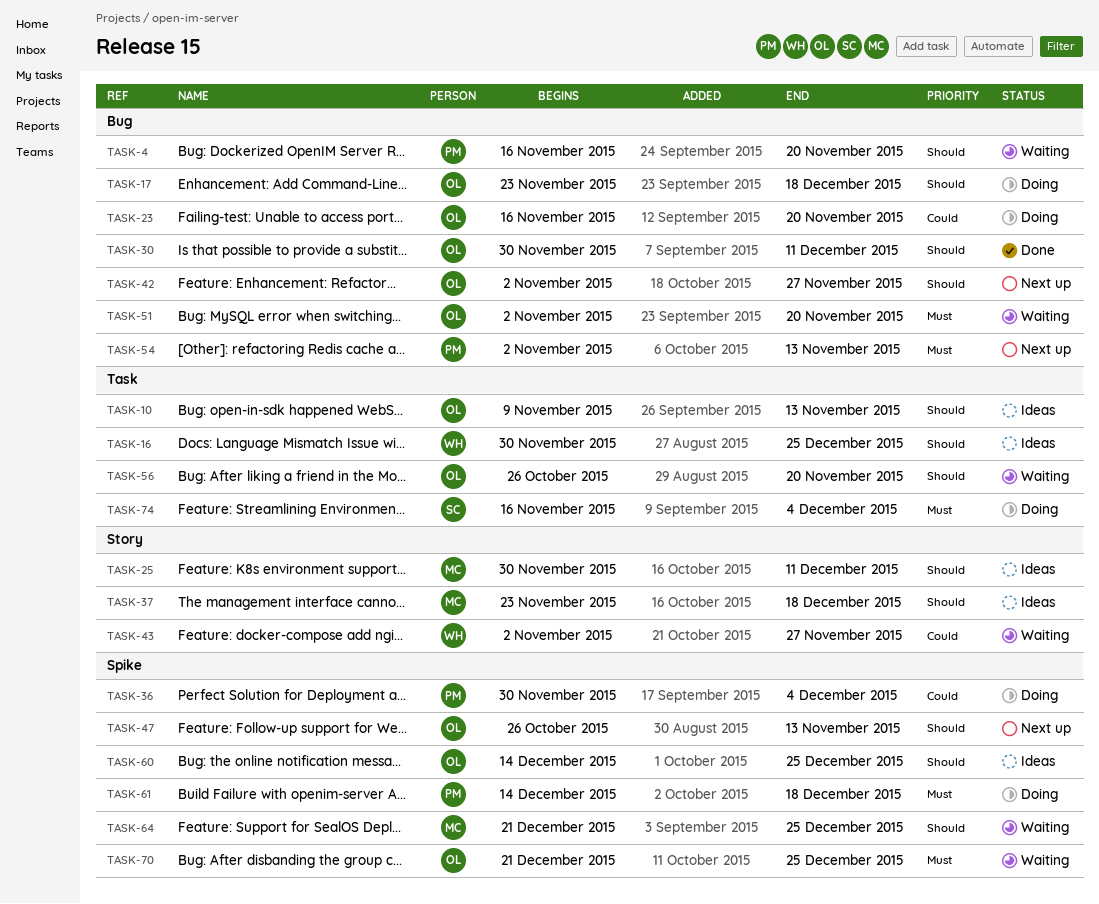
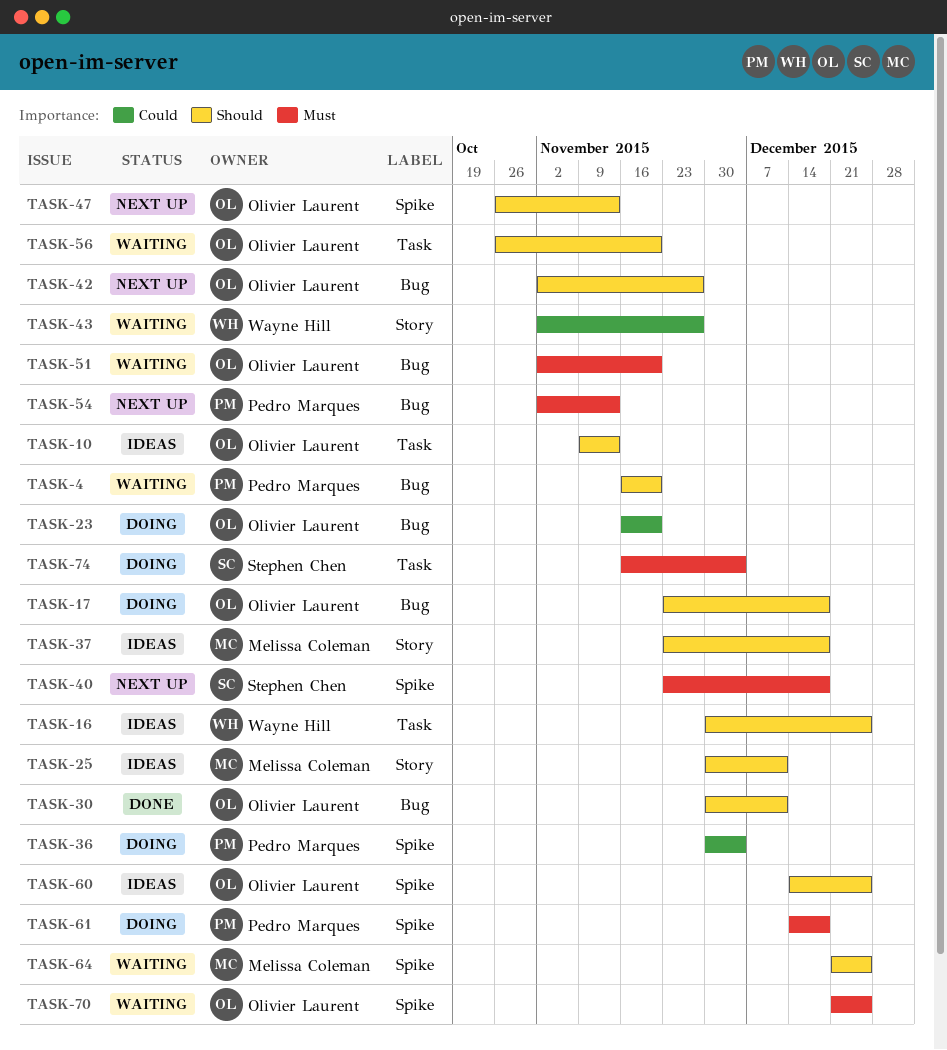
TASK-40: none -> present

